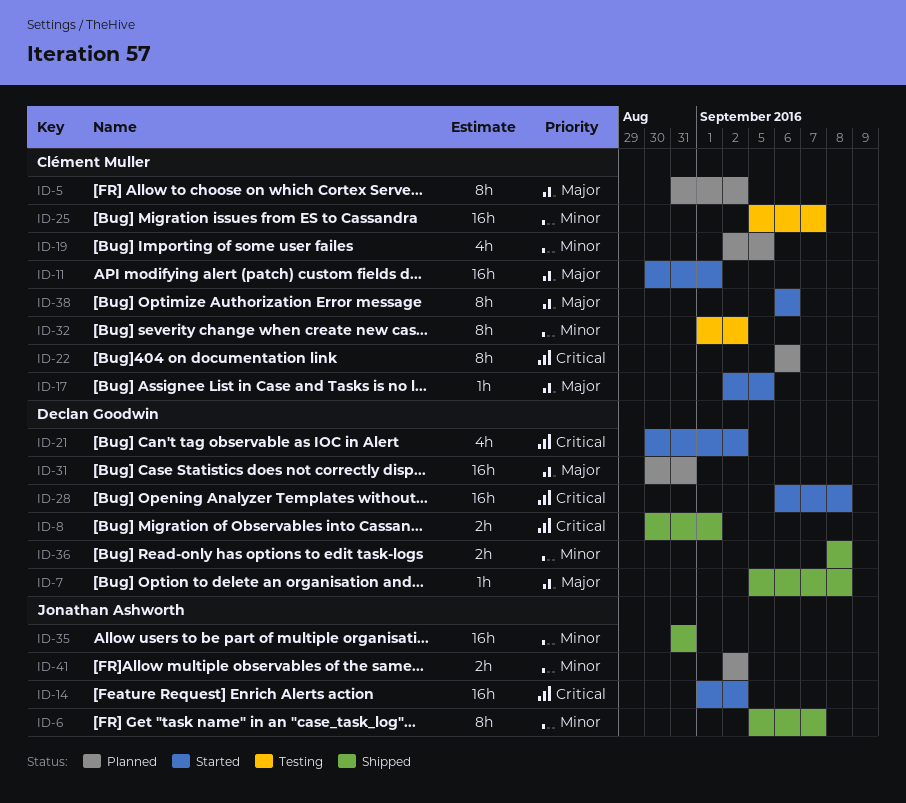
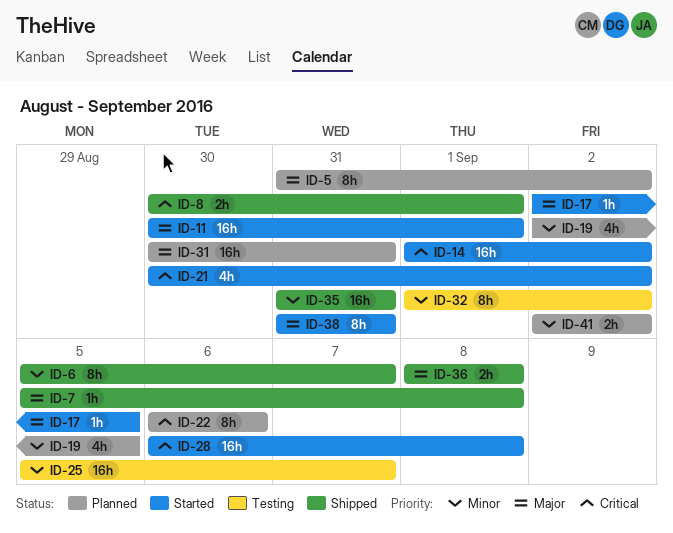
ID-36, priority: Minor -> Major
ID-38, start: Sep 6 -> Aug 31
ID-38, due: Sep 6 -> Aug 31

